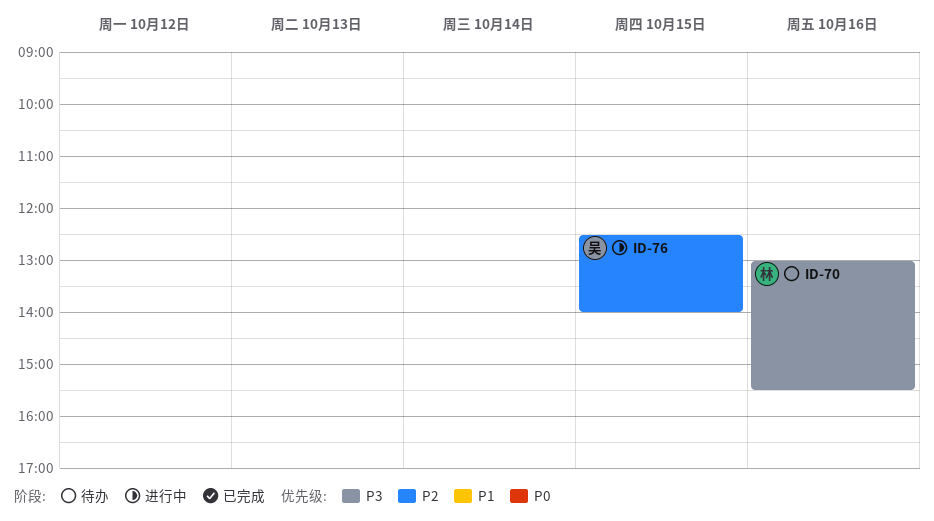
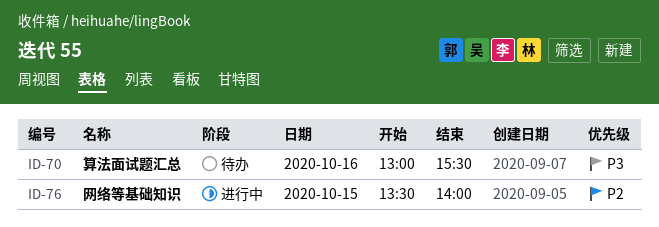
ID-76, begins: 12:30 -> 13:30

